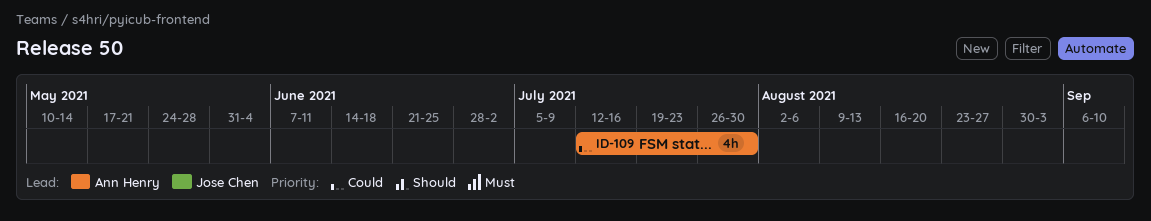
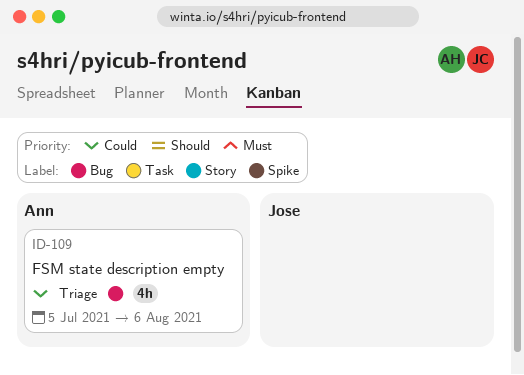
ID-109, start: Jul 12 -> Jul 5
ID-109, due: Jul 30 -> Aug 6

